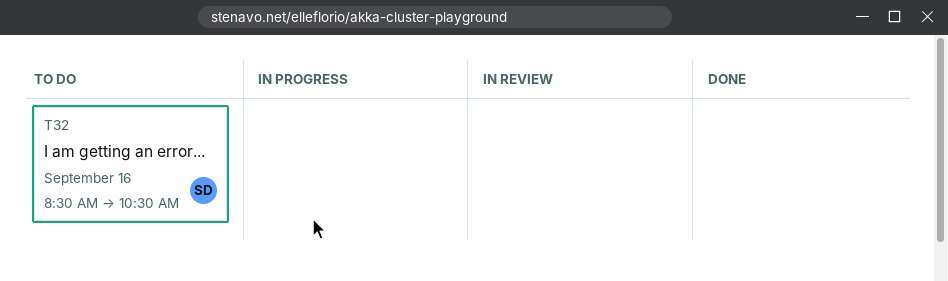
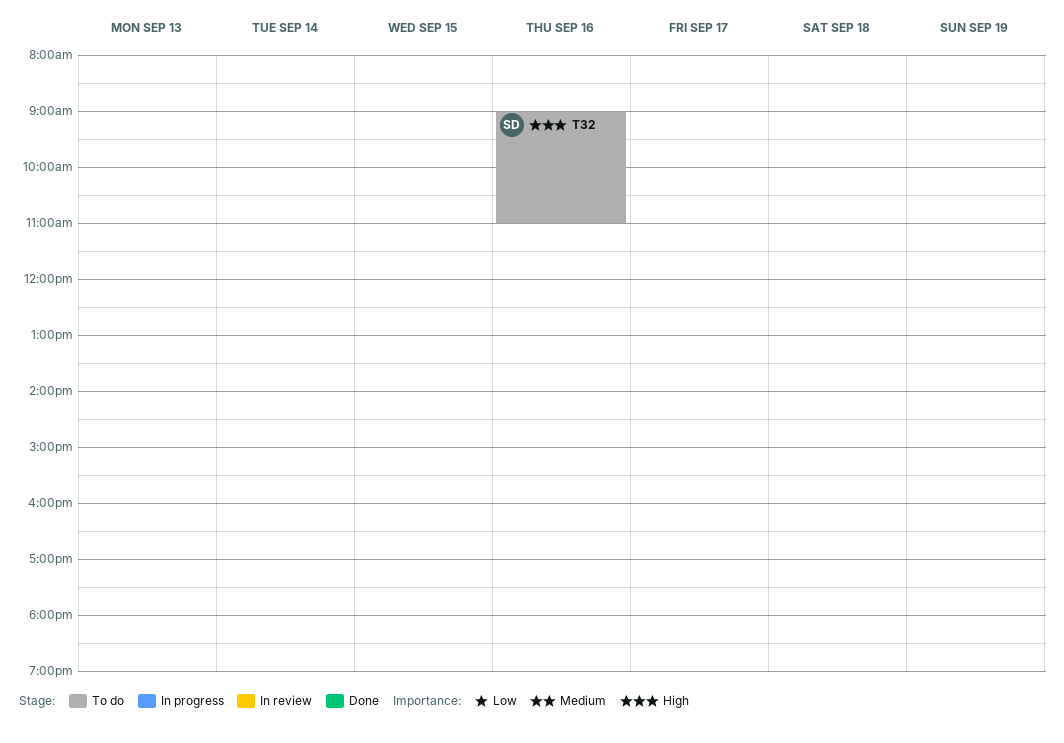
T32, begins: 08:30 -> 09:00
T32, ends: 10:30 -> 11:00

